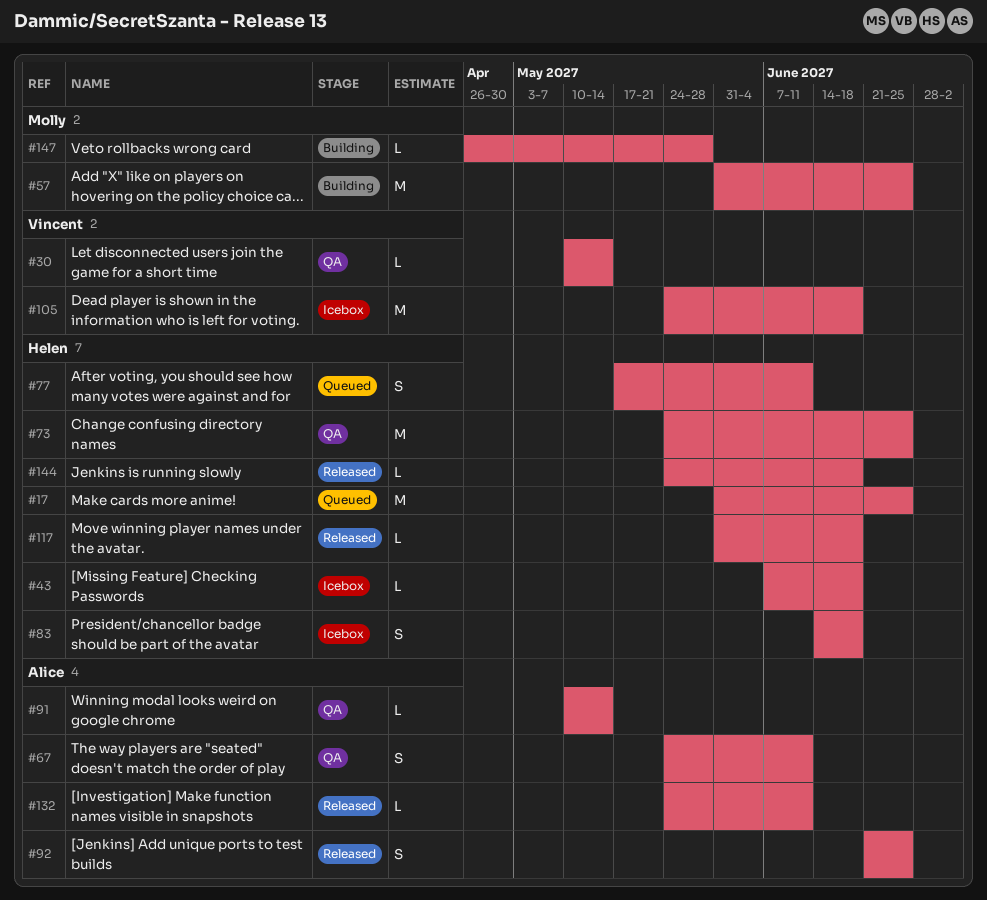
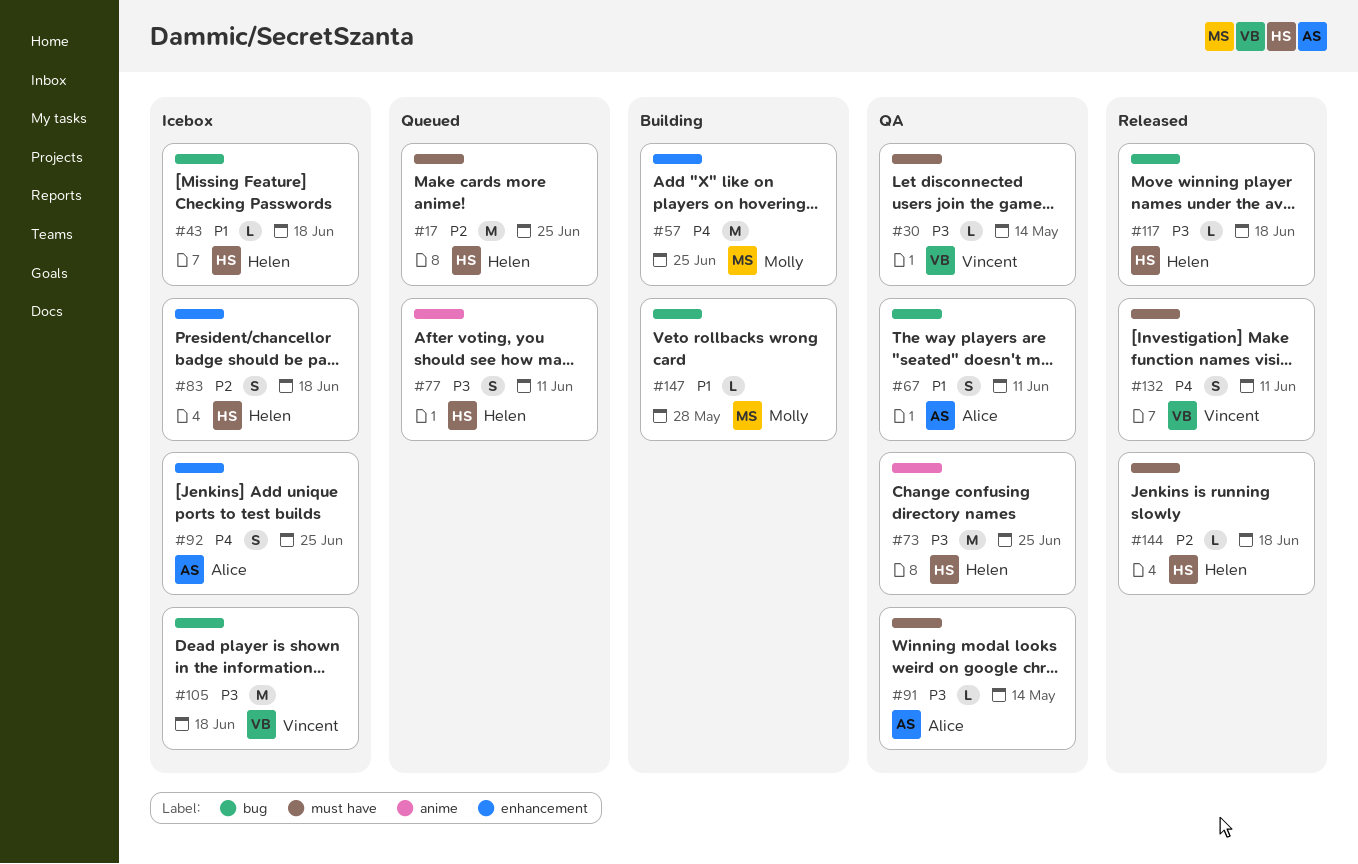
#92, status: Released -> Icebox
#132, owner: Alice -> Vincent
#132, estimate: L -> S

